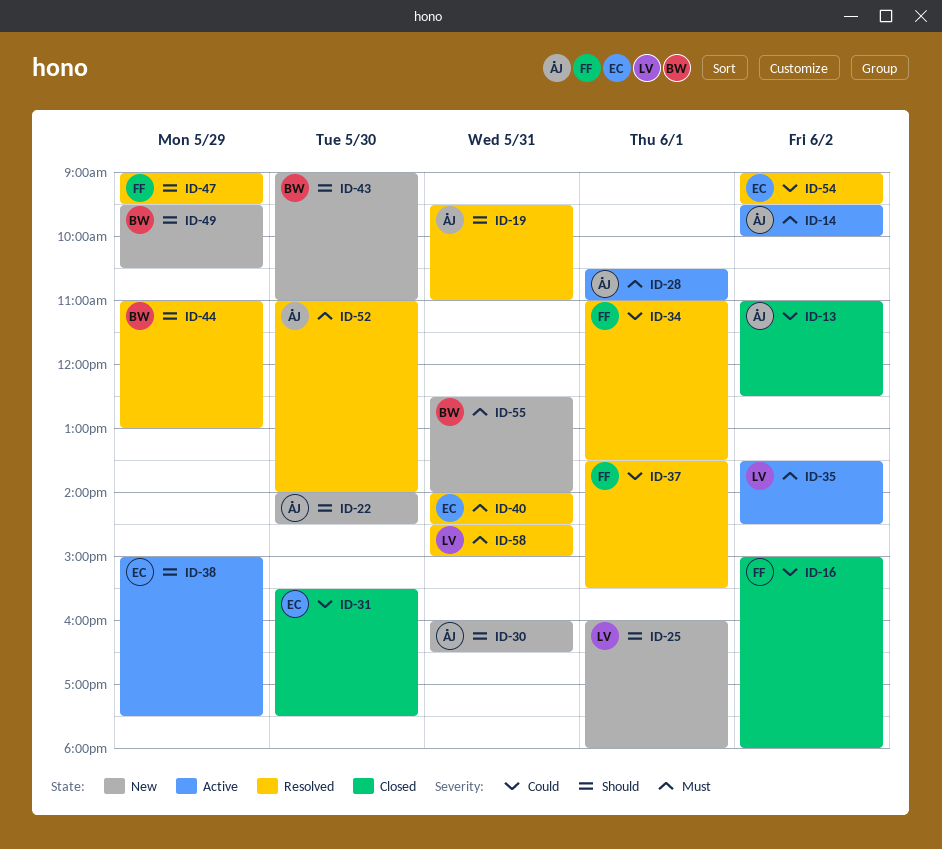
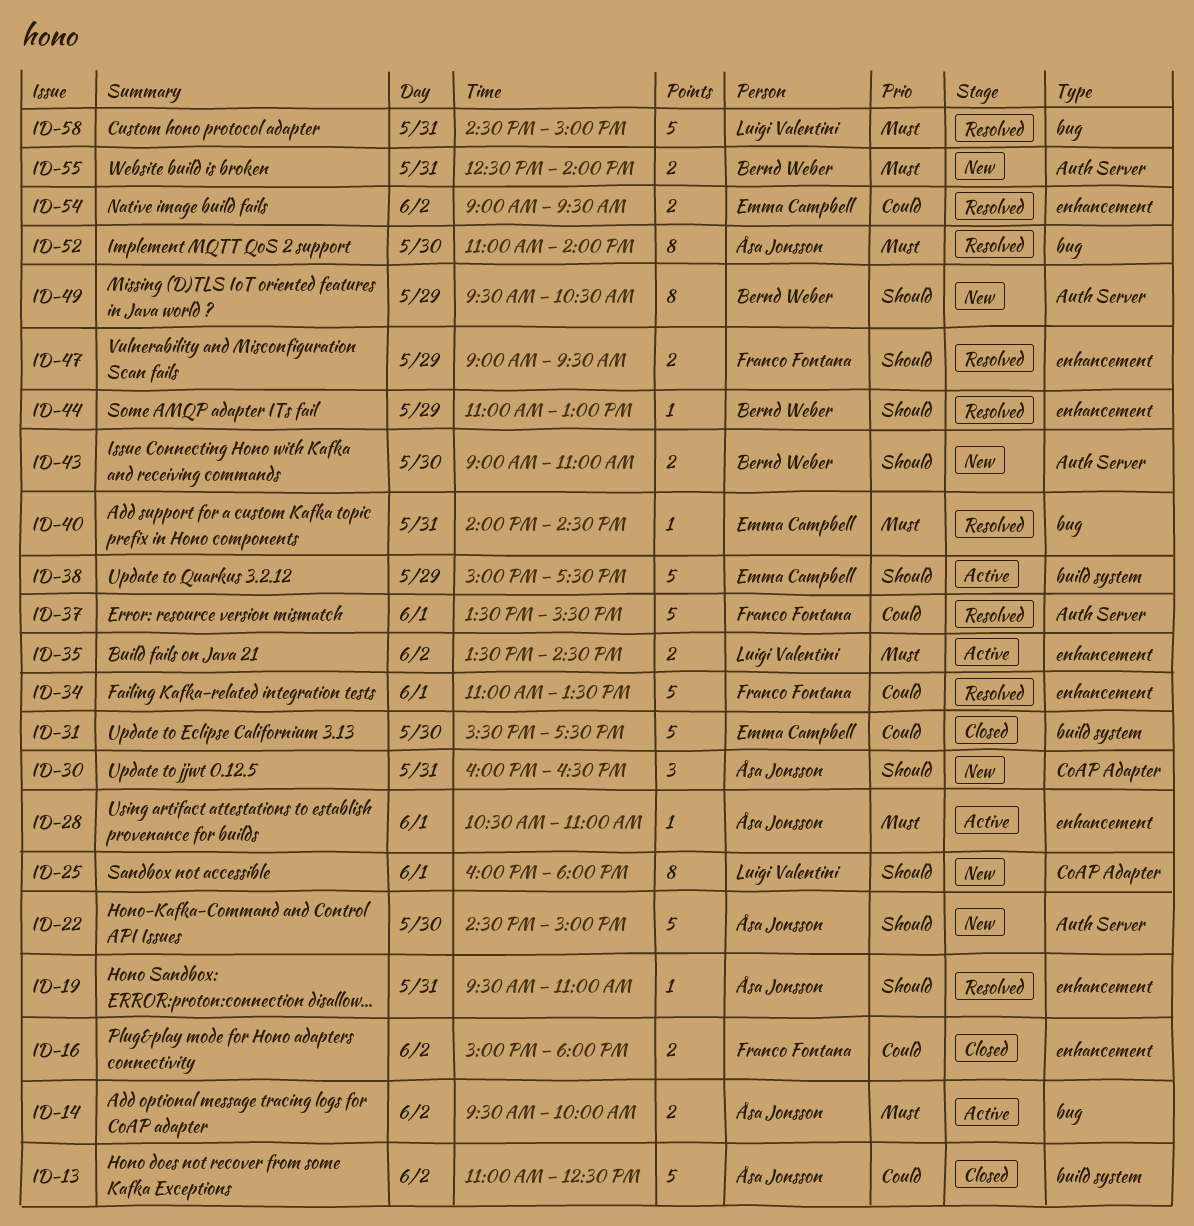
ID-22, begins: 14:00 -> 14:30
ID-22, ends: 14:30 -> 15:00

